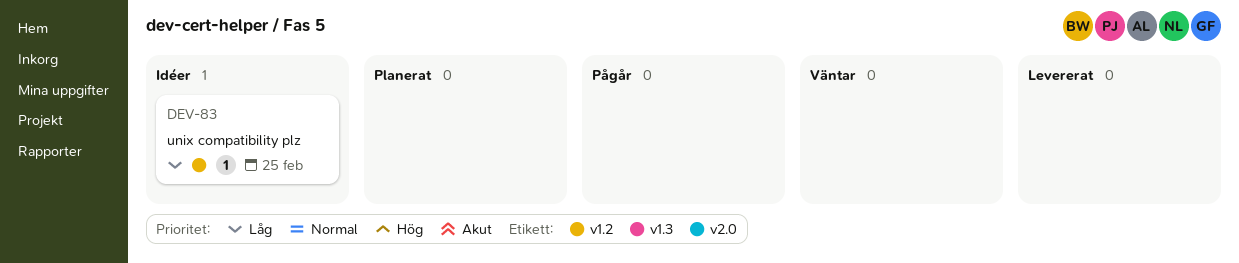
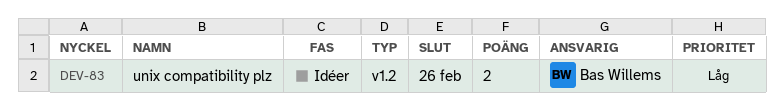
DEV-83, estimate: 1 -> 2
DEV-83, due: Feb 25 -> Feb 26

